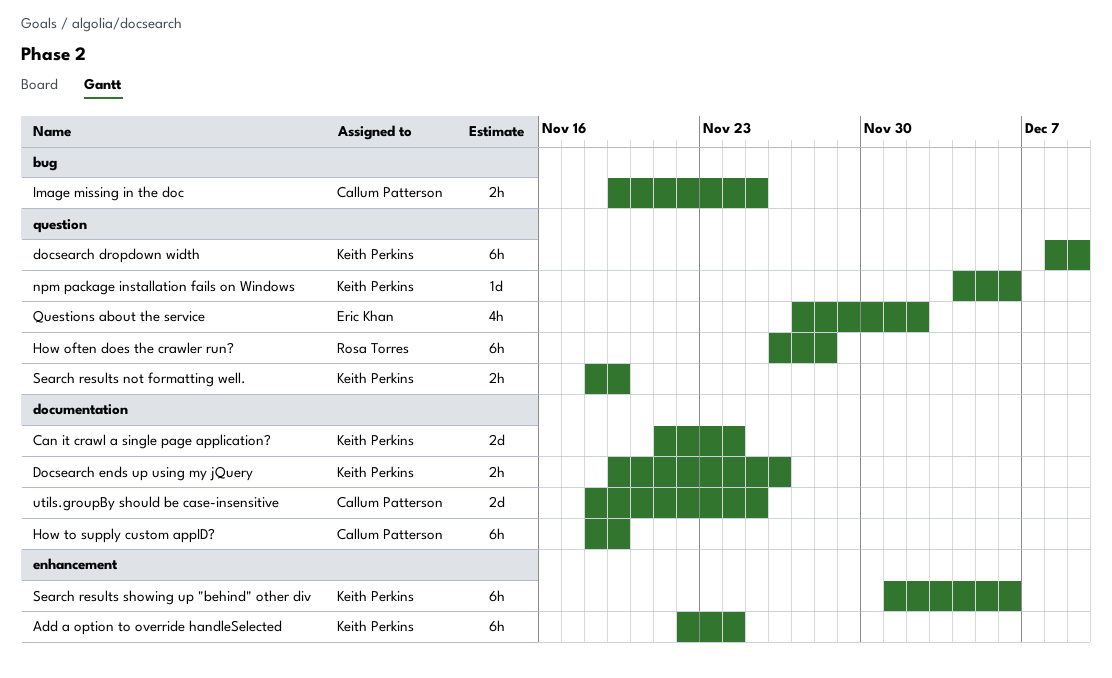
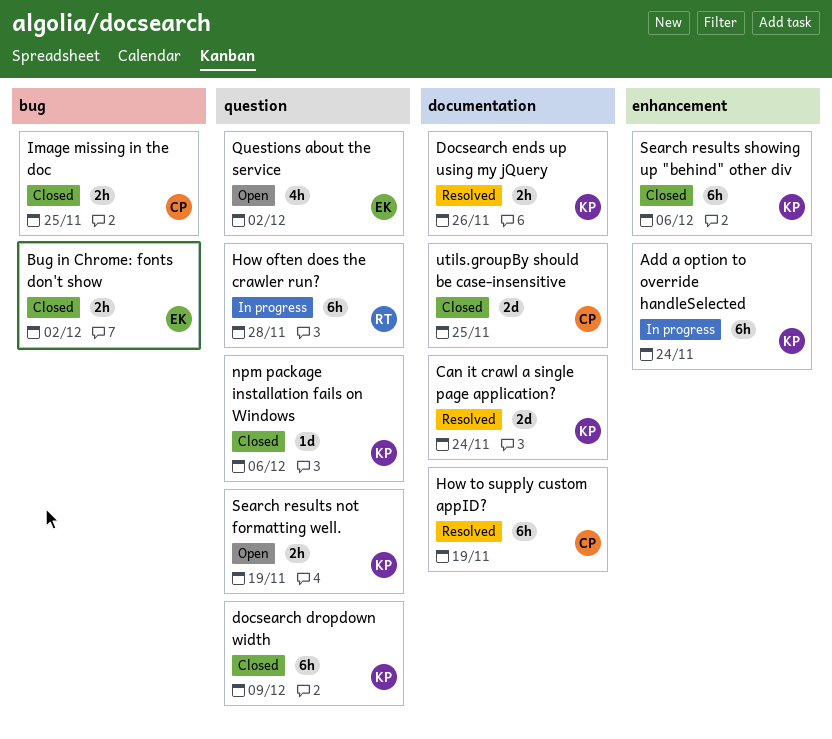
Bug in Chrome: fonts don't show: none -> present

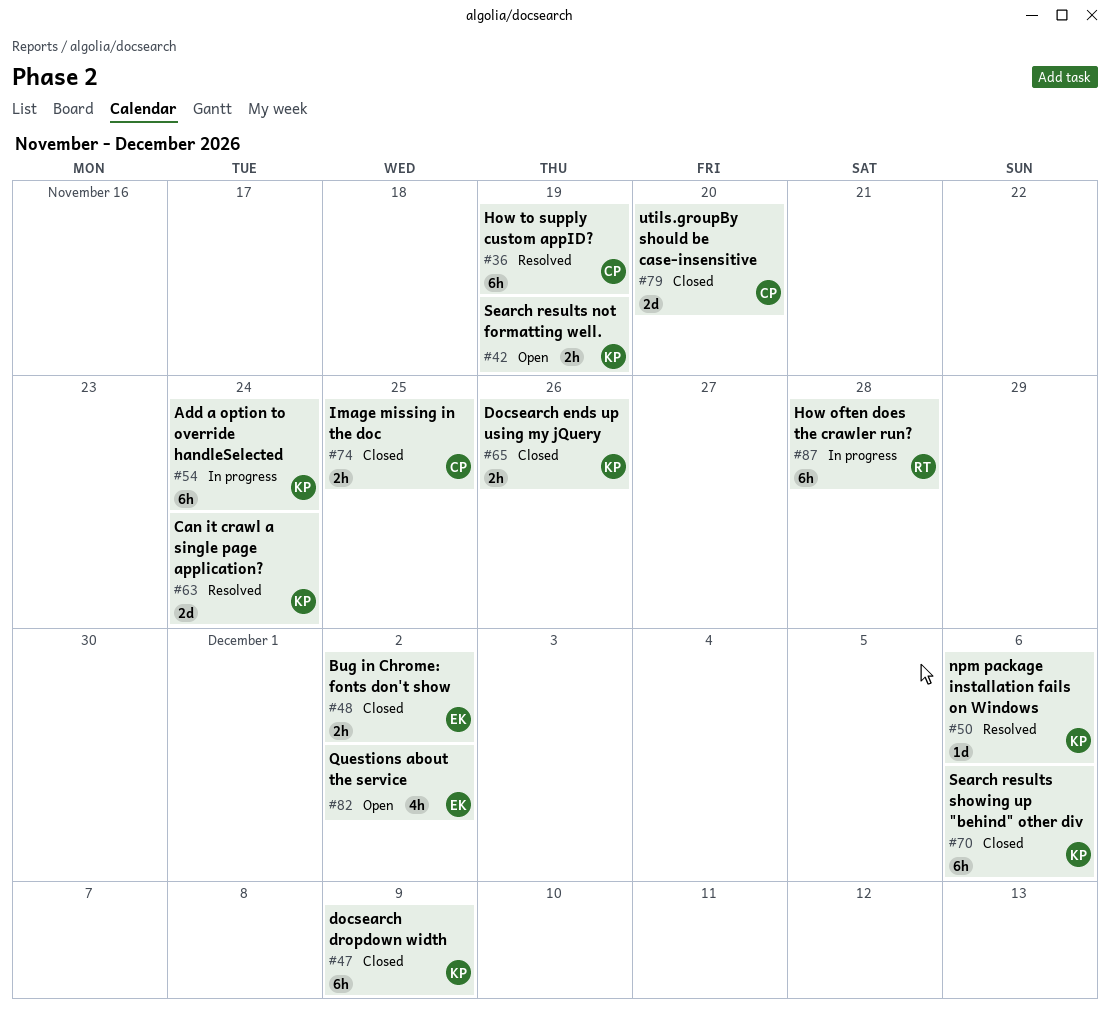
Docsearch ends up using my jQuery, status: Resolved -> Closed
npm package installation fails on Windows, status: Closed -> Resolved
utils.groupBy should be case-insensitive, due: Nov 25 -> Nov 20

